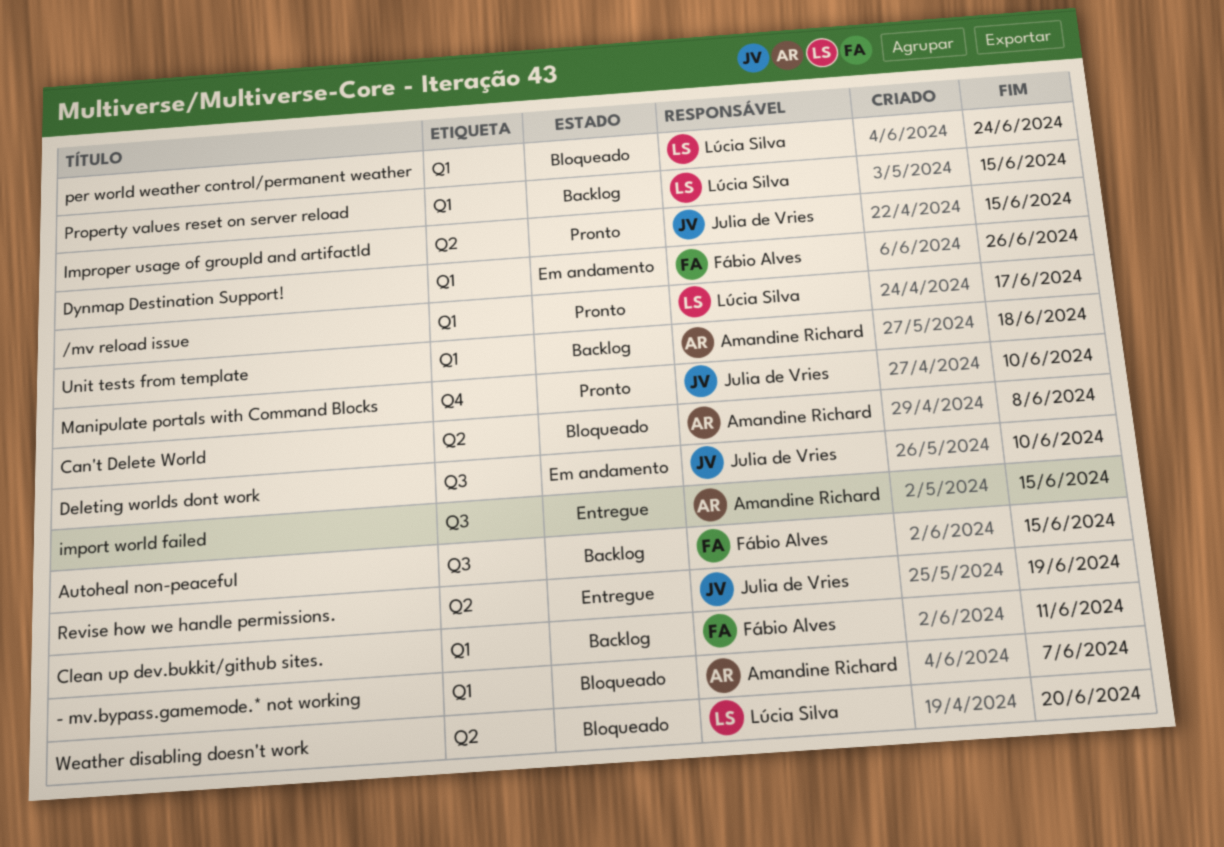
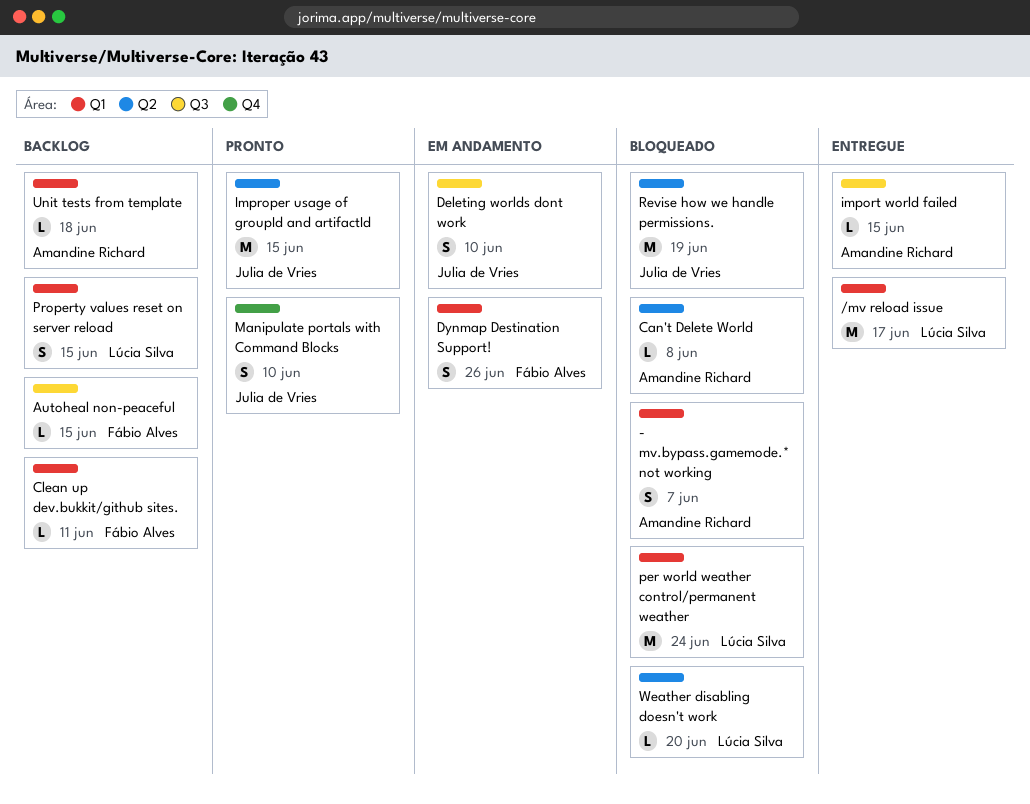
/mv reload issue, status: Pronto -> Entregue
Revise how we handle permissions., status: Entregue -> Bloqueado

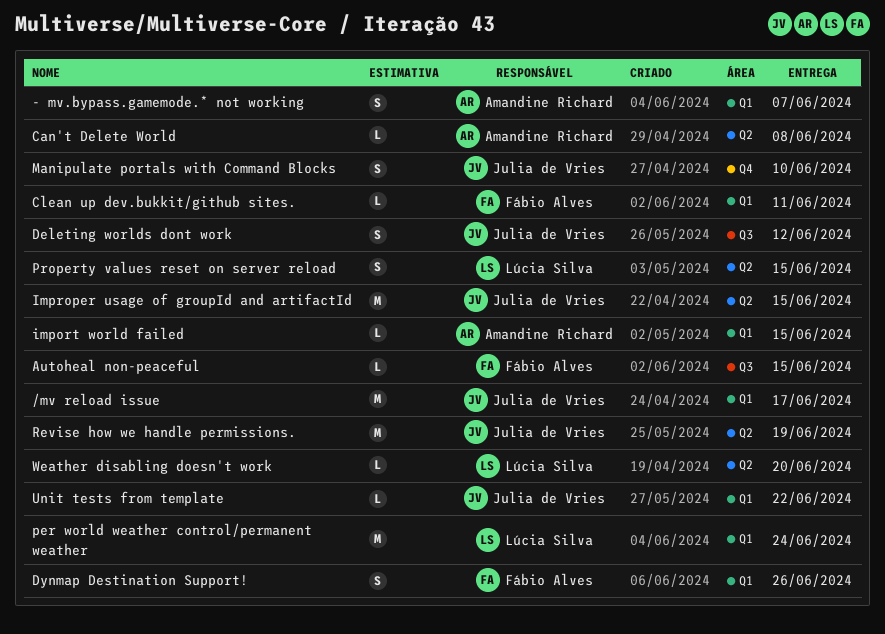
/mv reload issue, owner: Lúcia Silva -> Julia de Vries
Deleting worlds dont work, due: Jun 10 -> Jun 12
import world failed, label: Q3 -> Q1
Property values reset on server reload, label: Q1 -> Q2
Unit tests from template, owner: Amandine Richard -> Julia de Vries
Unit tests from template, due: Jun 18 -> Jun 22

